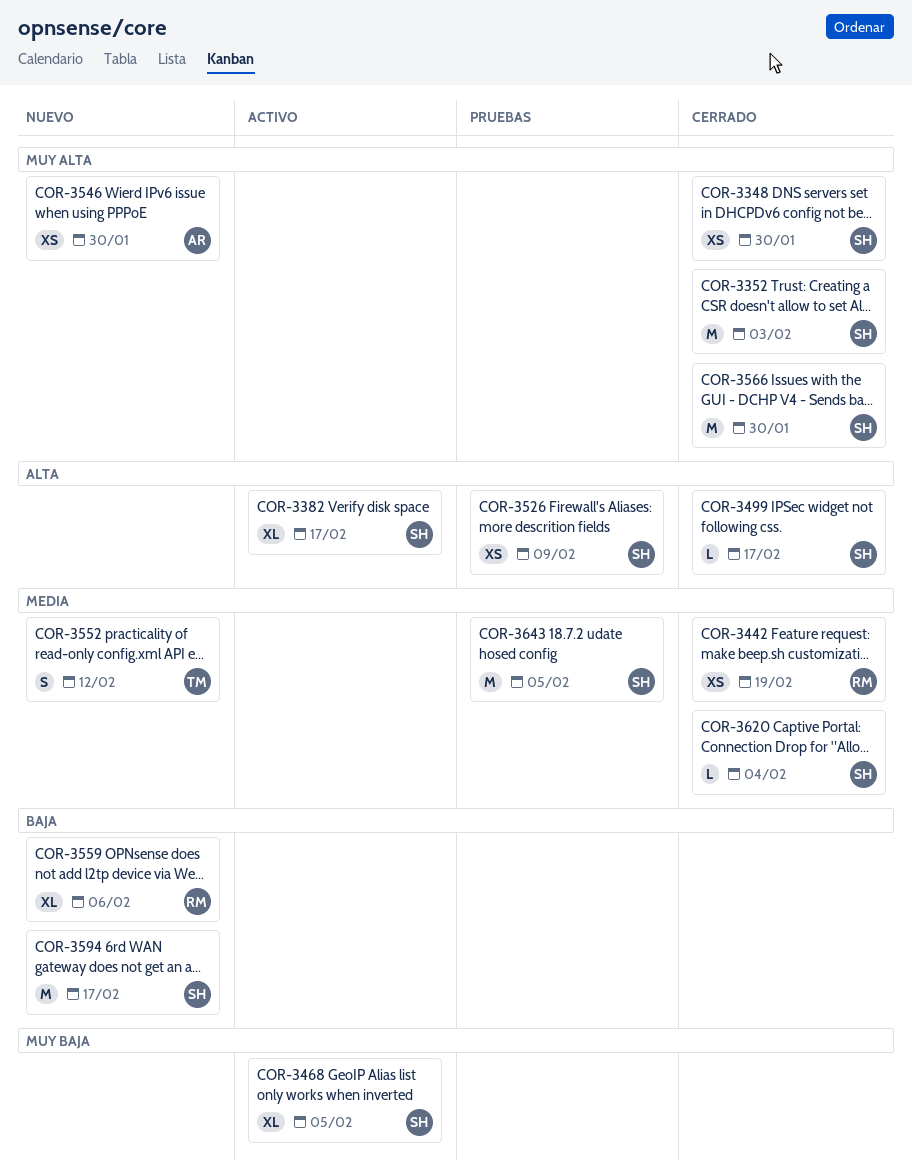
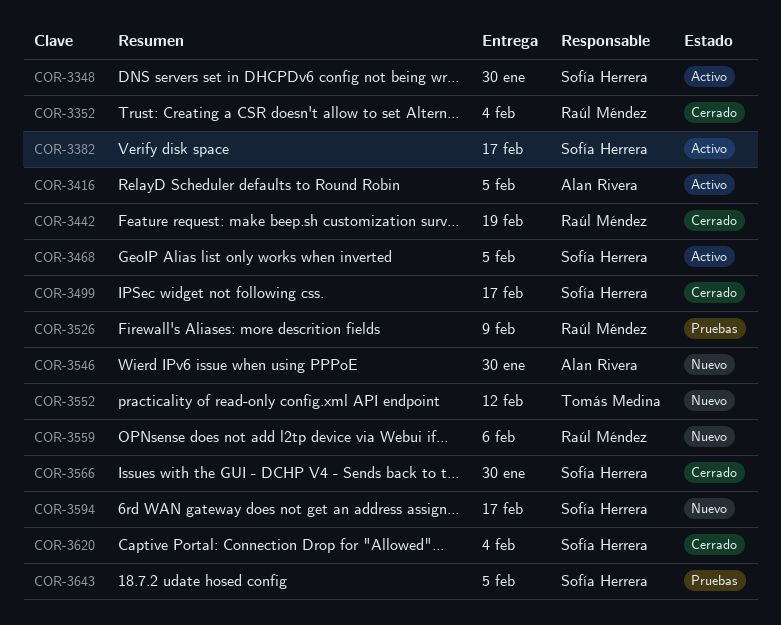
COR-3348, status: Cerrado -> Activo
COR-3352, owner: Sofía Herrera -> Raúl Méndez
COR-3352, due: Feb 3 -> Feb 4
COR-3416: none -> present
COR-3526, owner: Sofía Herrera -> Raúl Méndez

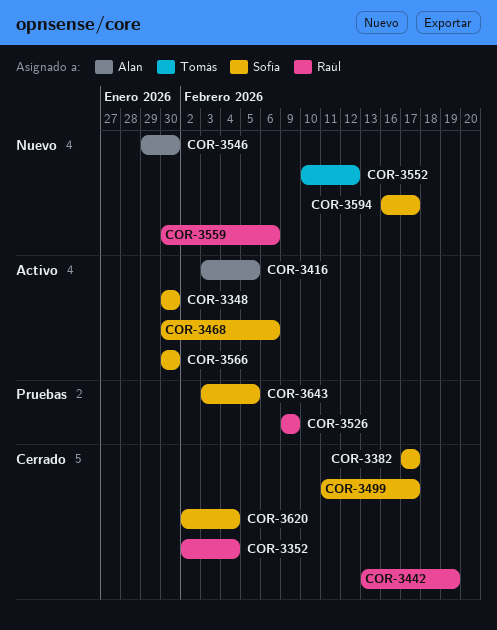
COR-3382, status: Activo -> Cerrado
COR-3468, due: Feb 5 -> Feb 6
COR-3566, status: Cerrado -> Activo

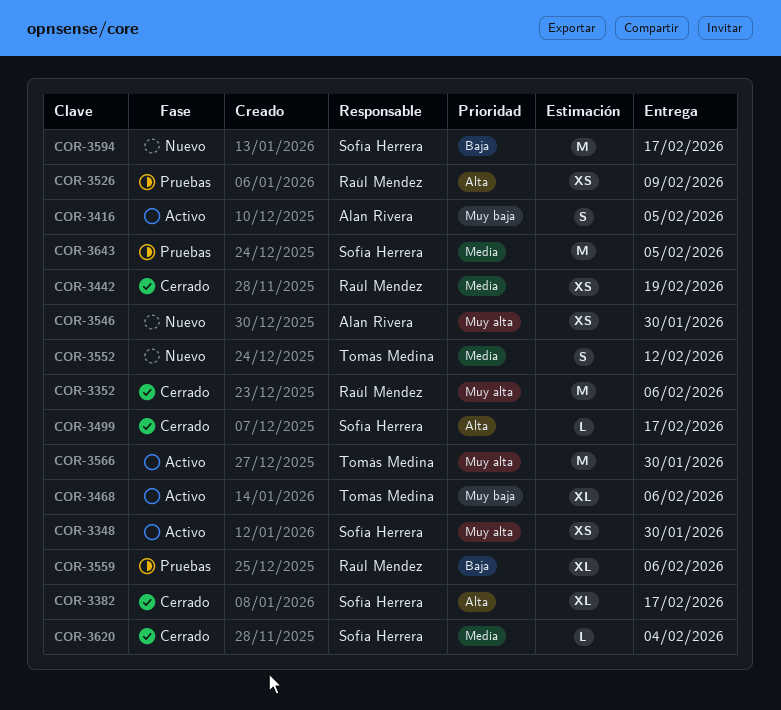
COR-3352, due: Feb 4 -> Feb 6
COR-3468, owner: Sofía Herrera -> Tomás Medina
COR-3559, status: Nuevo -> Pruebas
COR-3566, owner: Sofía Herrera -> Tomás Medina

